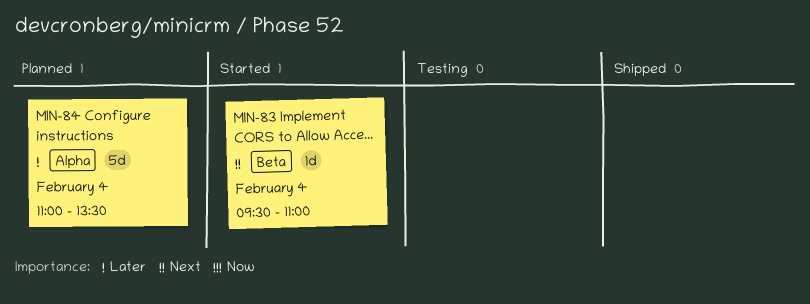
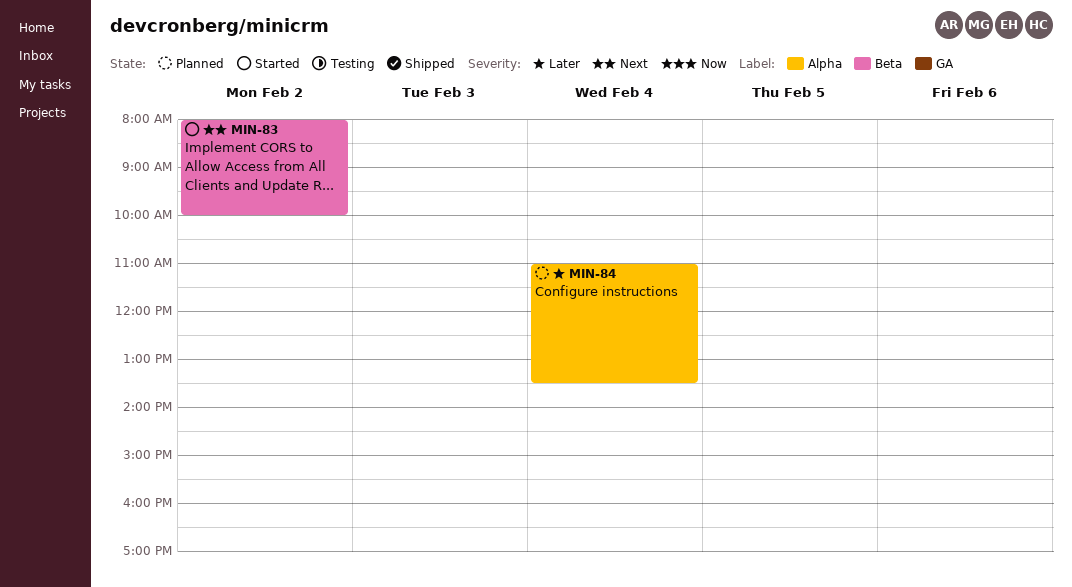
MIN-83, day: Feb 4 -> Feb 2
MIN-83, begins: 09:30 -> 08:00
MIN-83, ends: 11:00 -> 10:00

